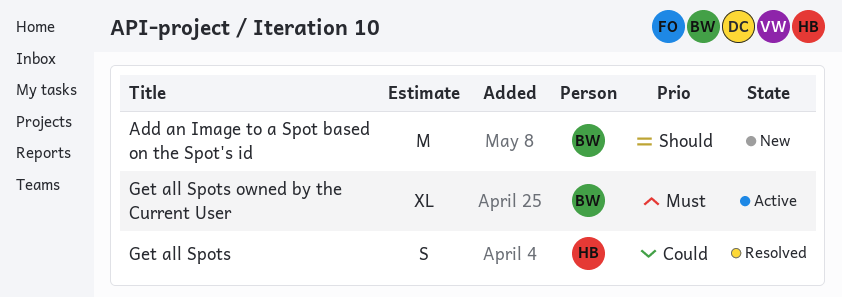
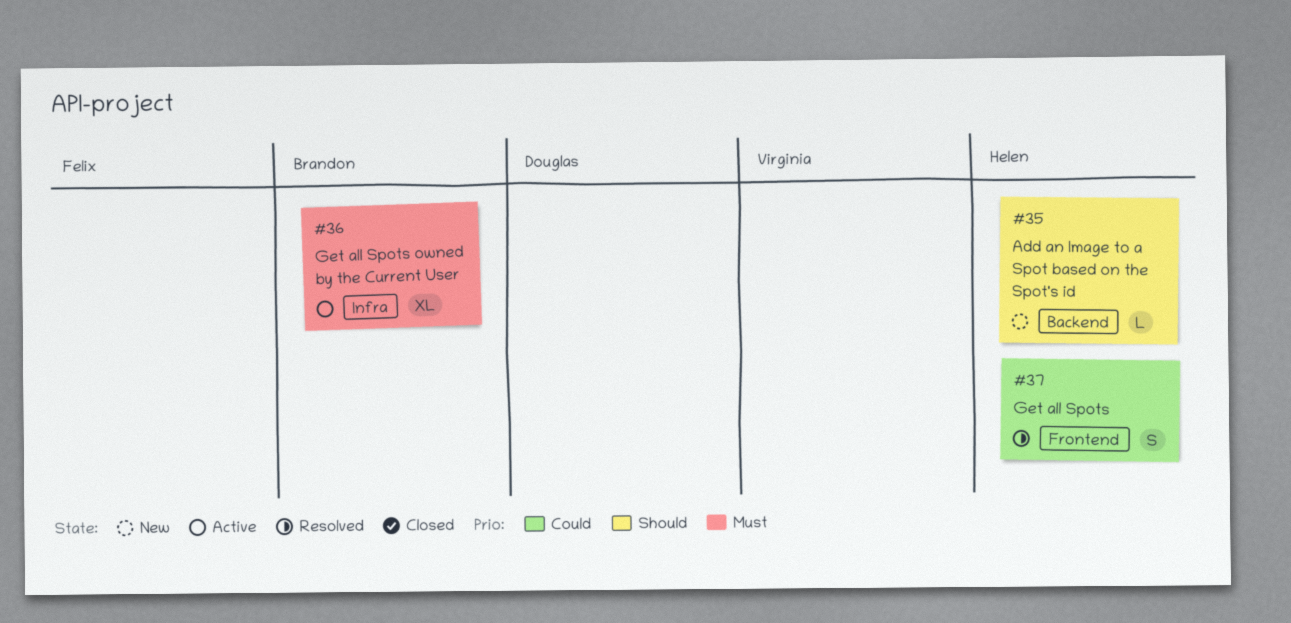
Add an Image to a Spot based on the Spot's id, owner: Brandon -> Helen
Add an Image to a Spot based on the Spot's id, estimate: M -> L

